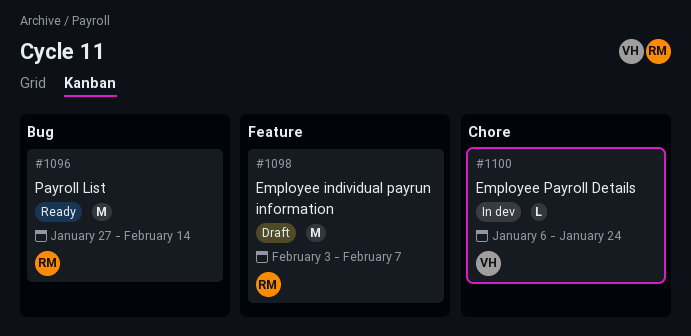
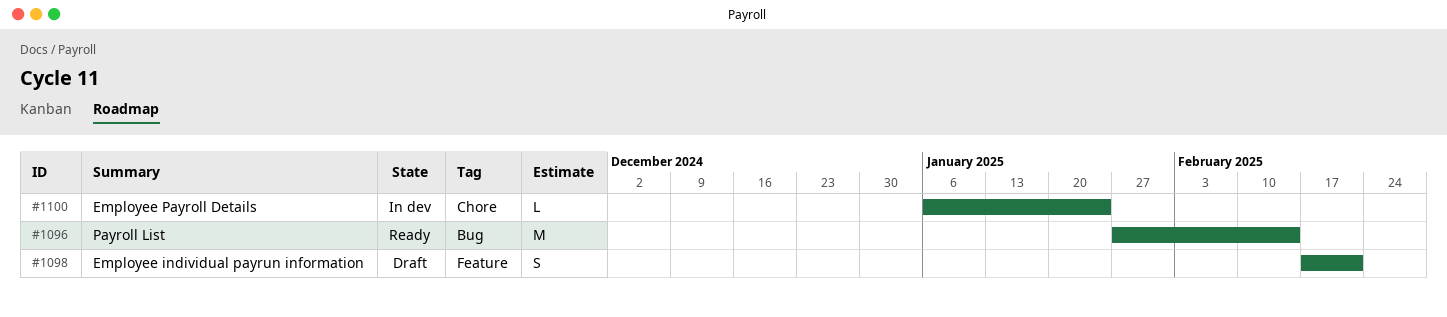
#1098, estimate: M -> S
#1098, start: Feb 3 -> Feb 17
#1098, due: Feb 7 -> Feb 21

